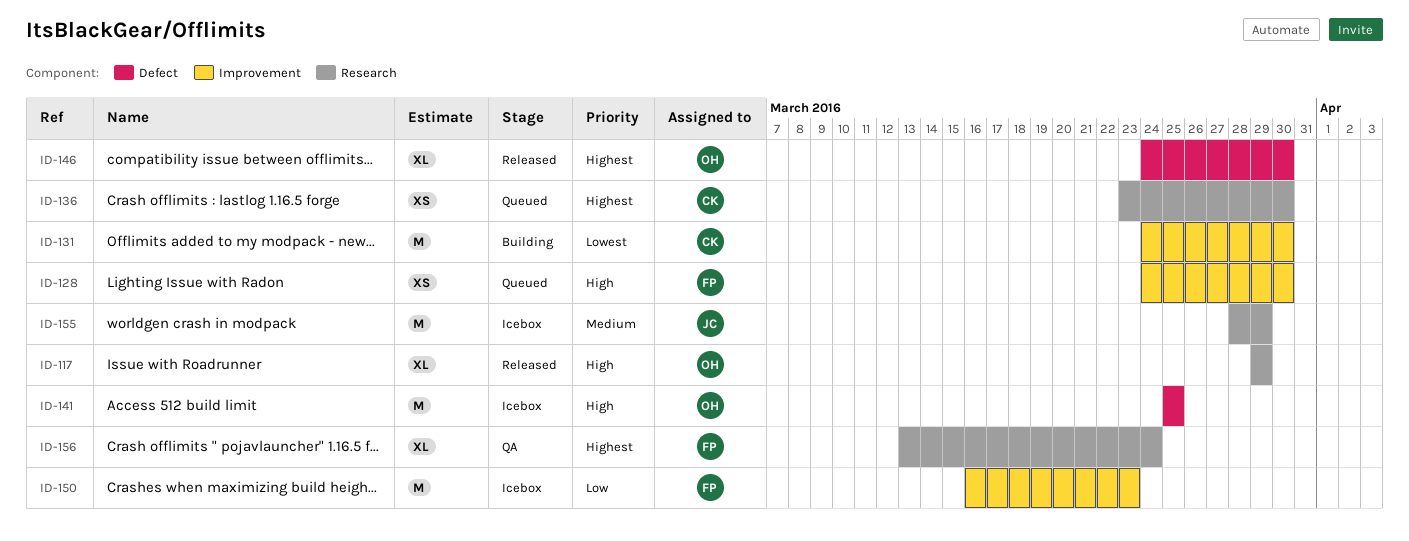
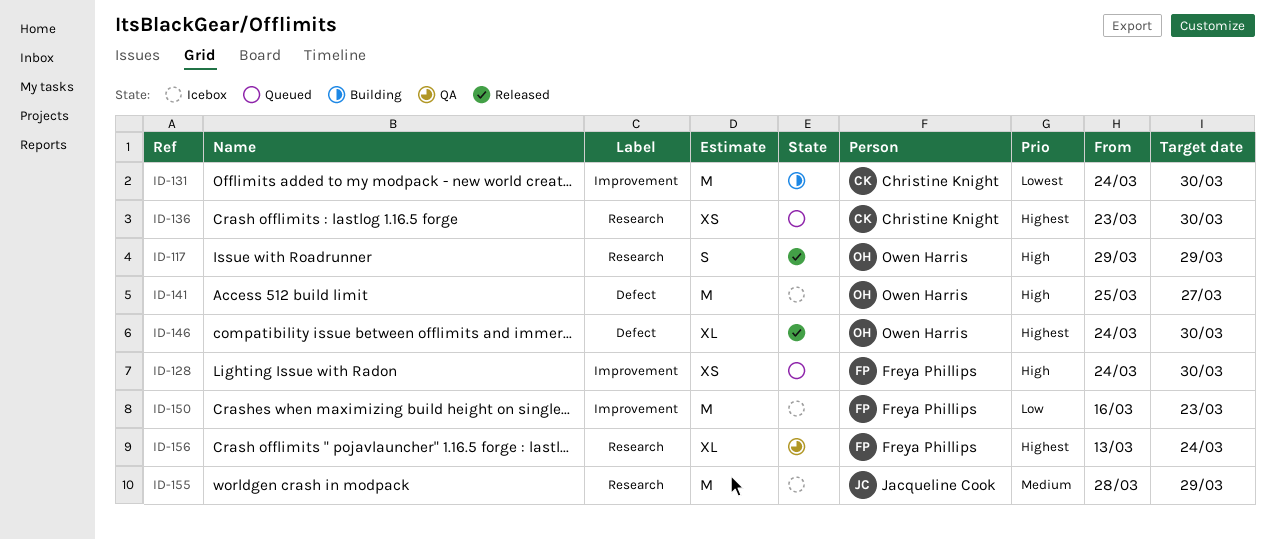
ID-117, estimate: XL -> S
ID-141, due: Mar 25 -> Mar 27

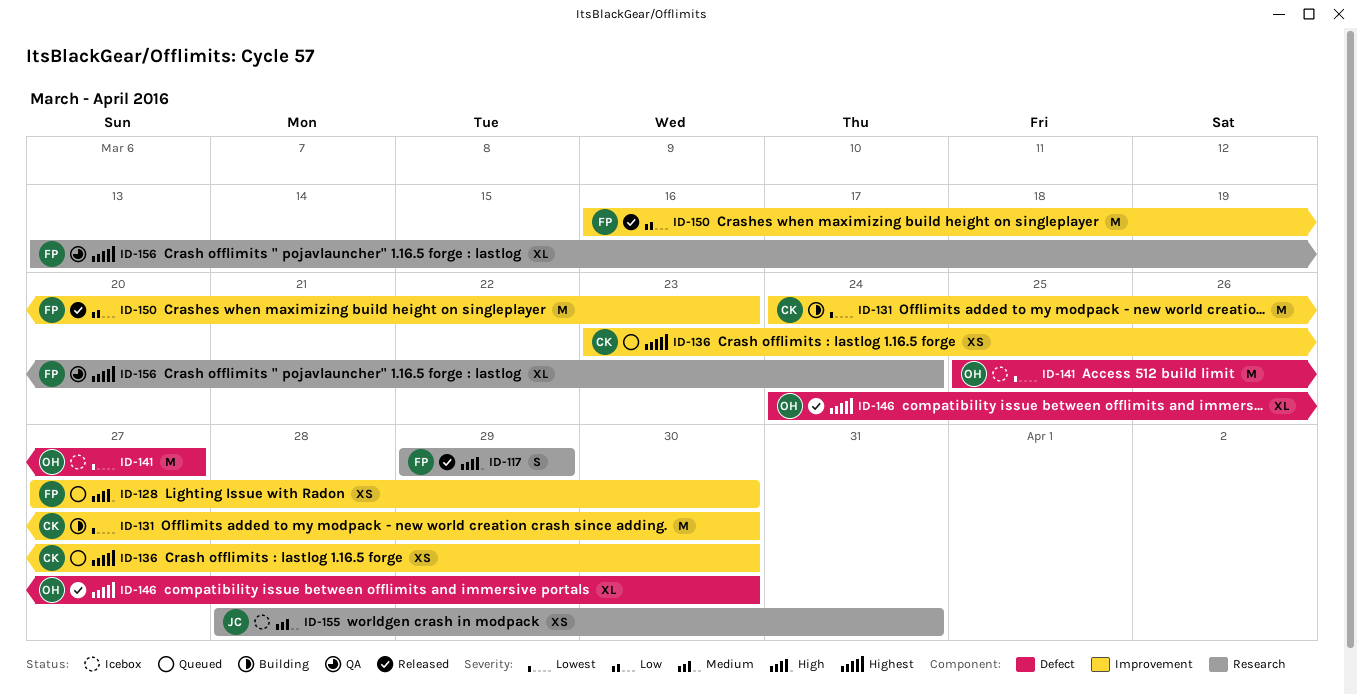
ID-117, owner: Owen Harris -> Freya Phillips
ID-128, start: Mar 24 -> Mar 27
ID-136, label: Research -> Improvement
ID-141, priority: High -> Lowest
ID-150, status: Icebox -> Released
ID-155, estimate: M -> XS
ID-155, due: Mar 29 -> Mar 31

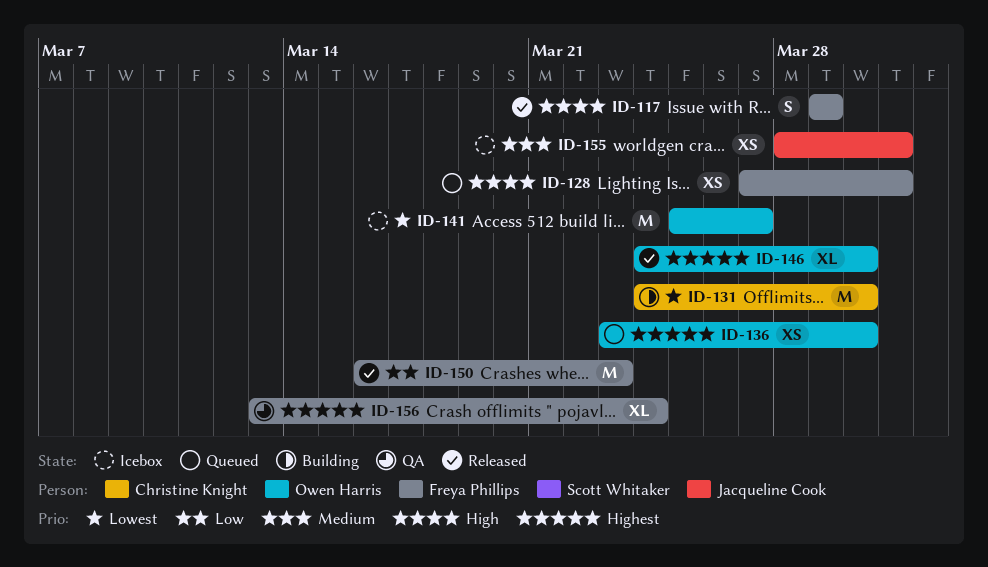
ID-128, due: Mar 30 -> Mar 31
ID-136, owner: Christine Knight -> Owen Harris

